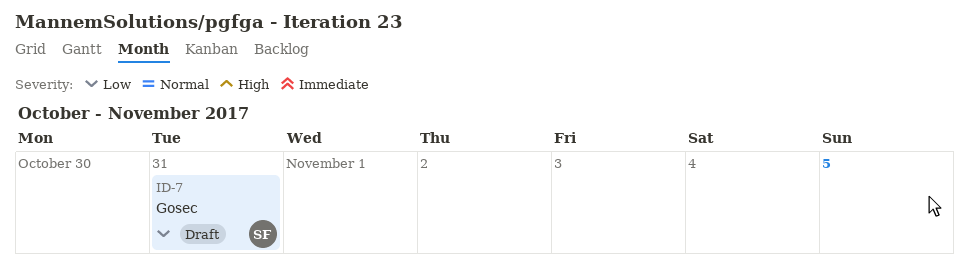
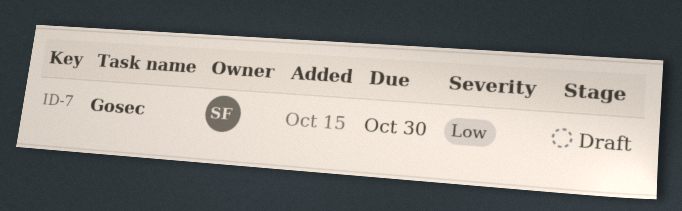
ID-7, due: Oct 31 -> Oct 30

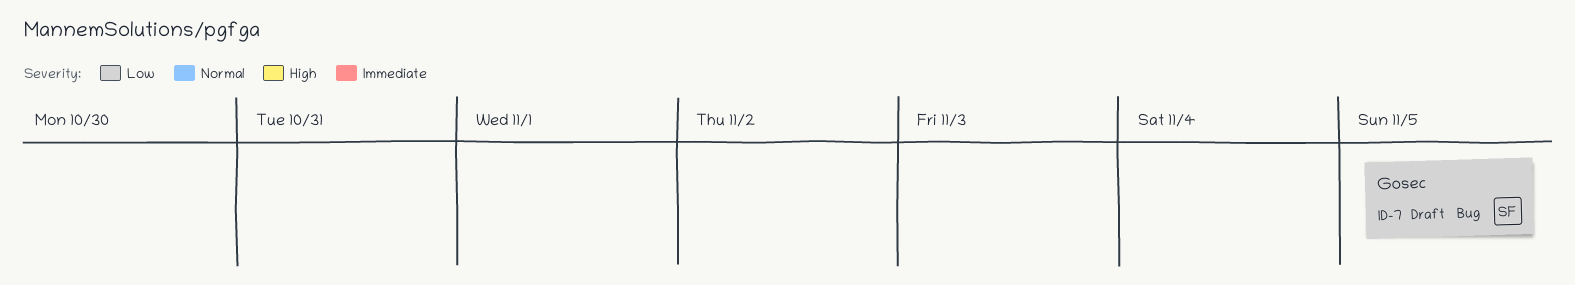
ID-7, due: Oct 30 -> Nov 5

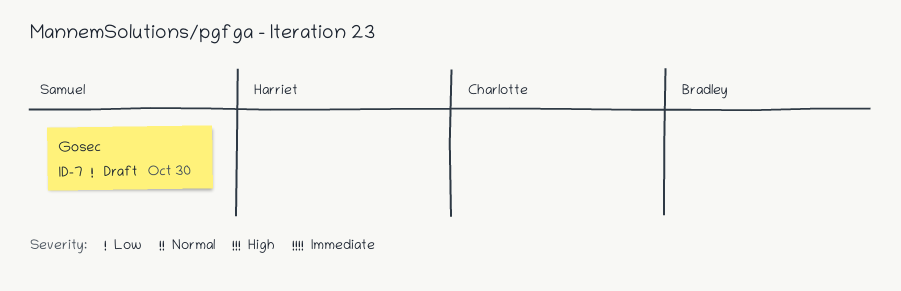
ID-7, due: Nov 5 -> Oct 30

